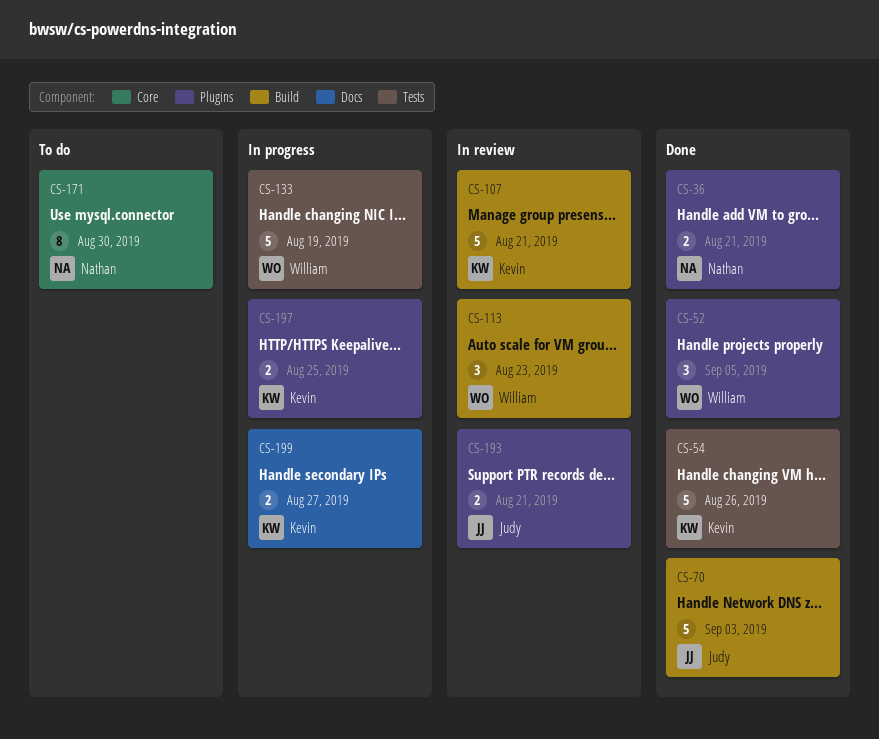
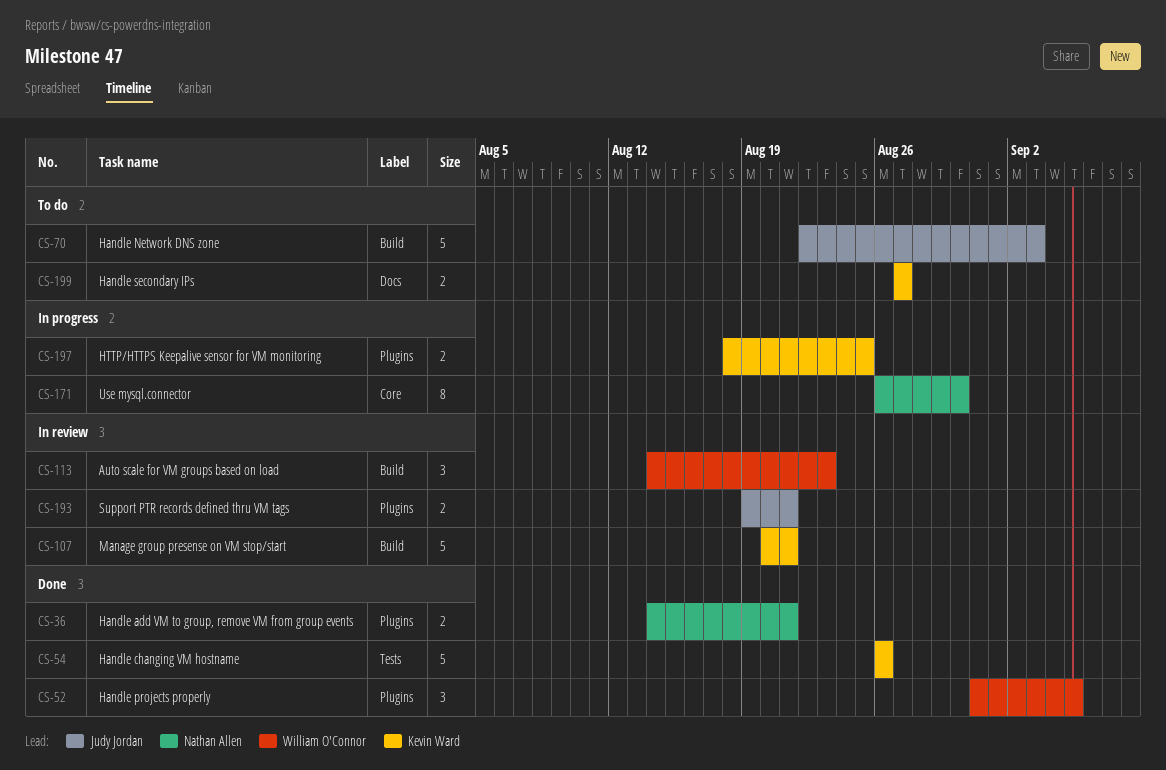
CS-70, status: Done -> To do
CS-133: present -> none
CS-171, status: To do -> In progress
CS-199, status: In progress -> To do

